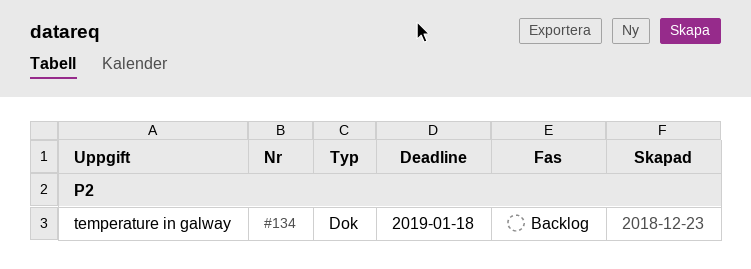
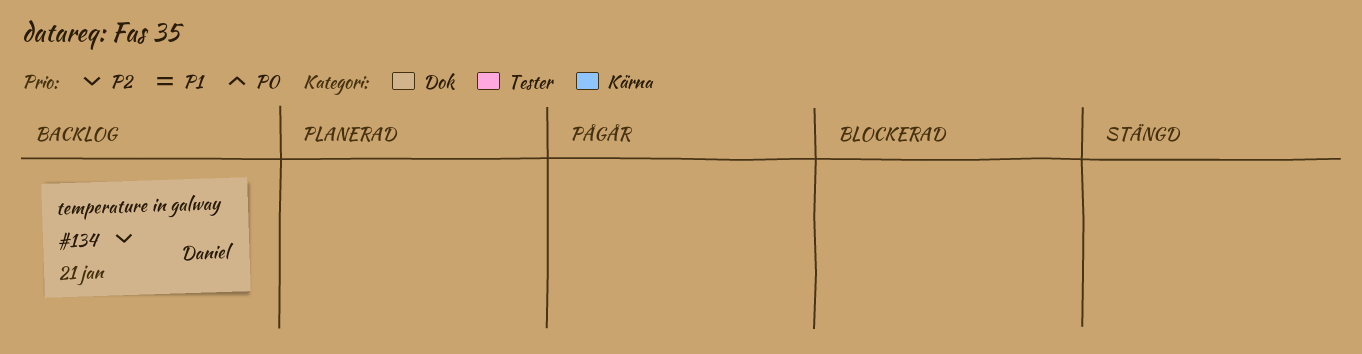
#134, due: Jan 18 -> Jan 21

